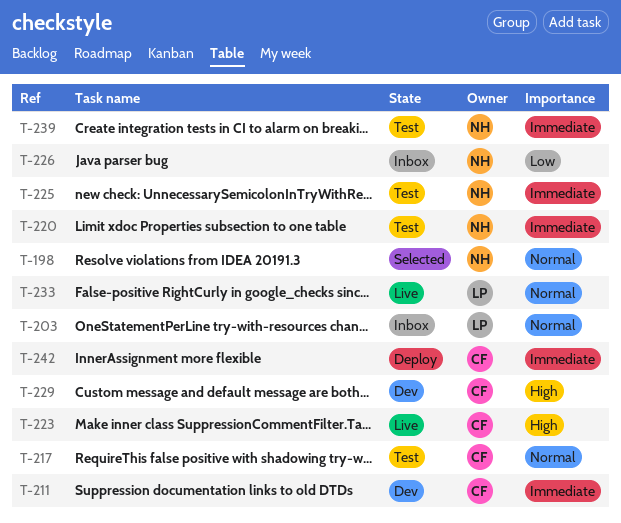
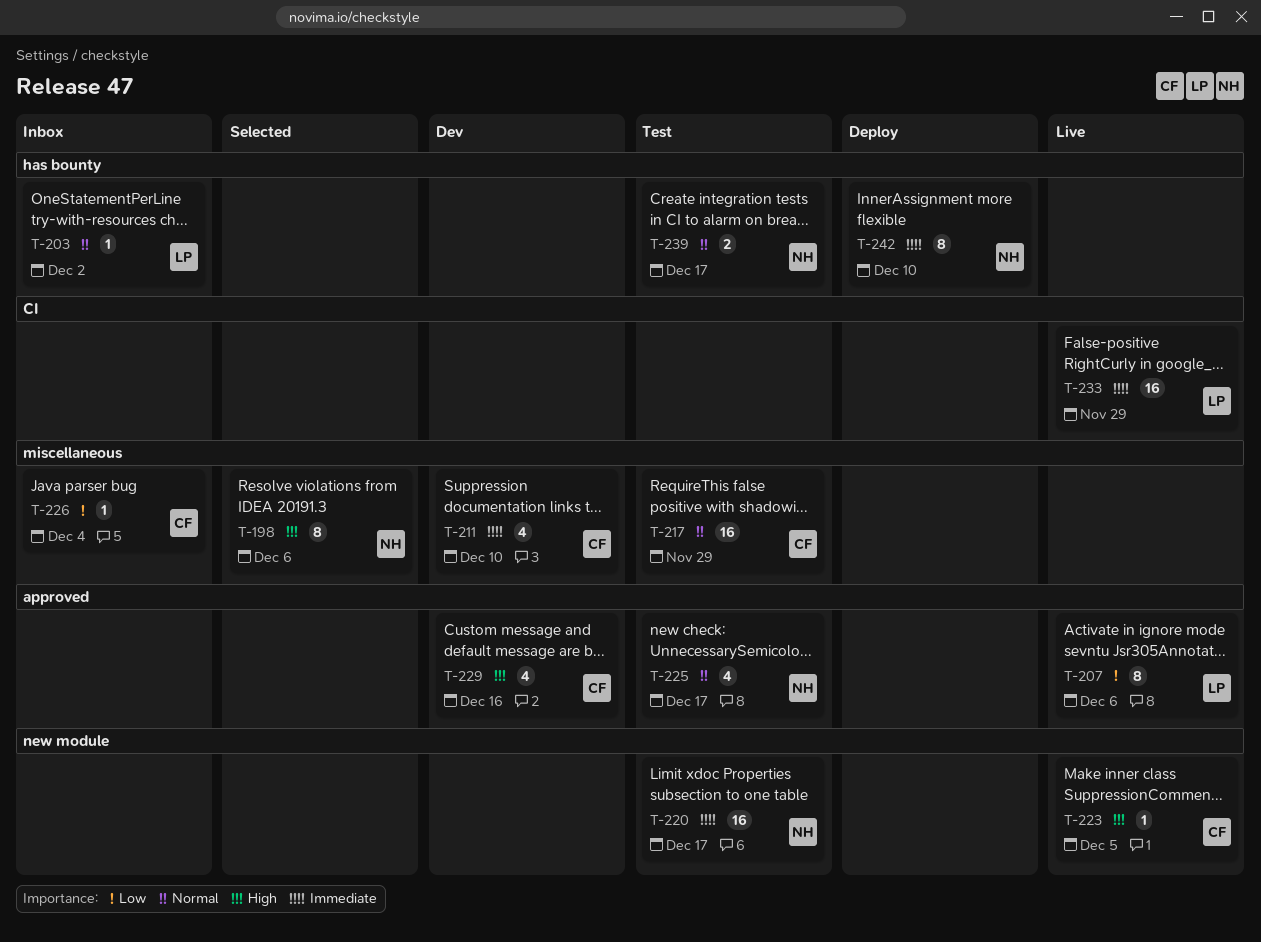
T-198, priority: Normal -> High
T-207: none -> present
T-225, priority: Immediate -> Normal
T-226, owner: NH -> CF
T-233, priority: Normal -> Immediate
T-239, priority: Immediate -> Normal
T-242, owner: CF -> NH

